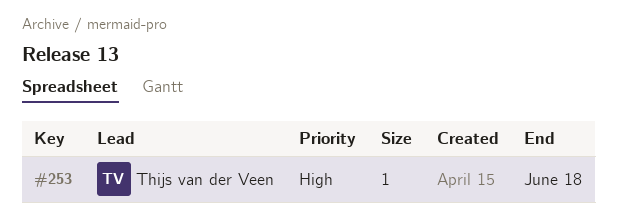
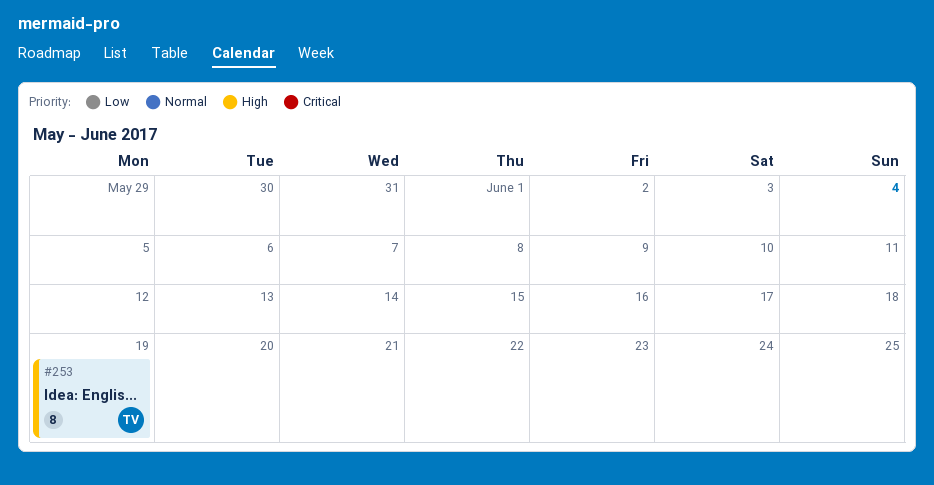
#253, estimate: 1 -> 8
#253, due: Jun 18 -> Jun 19

